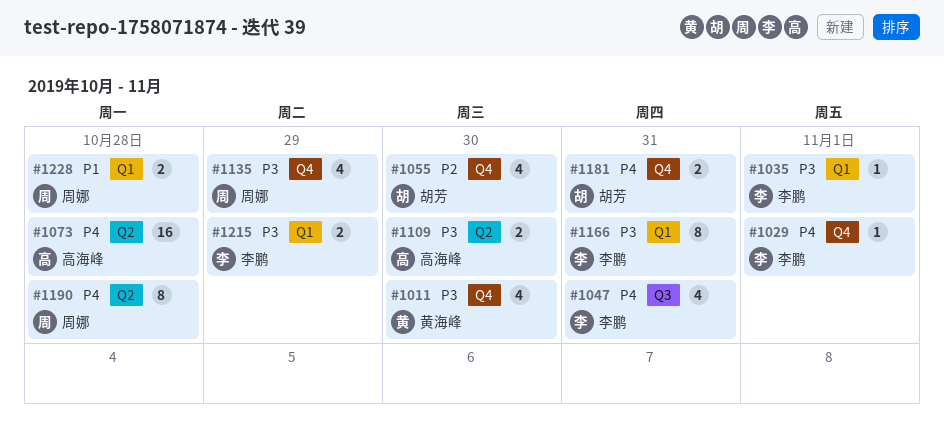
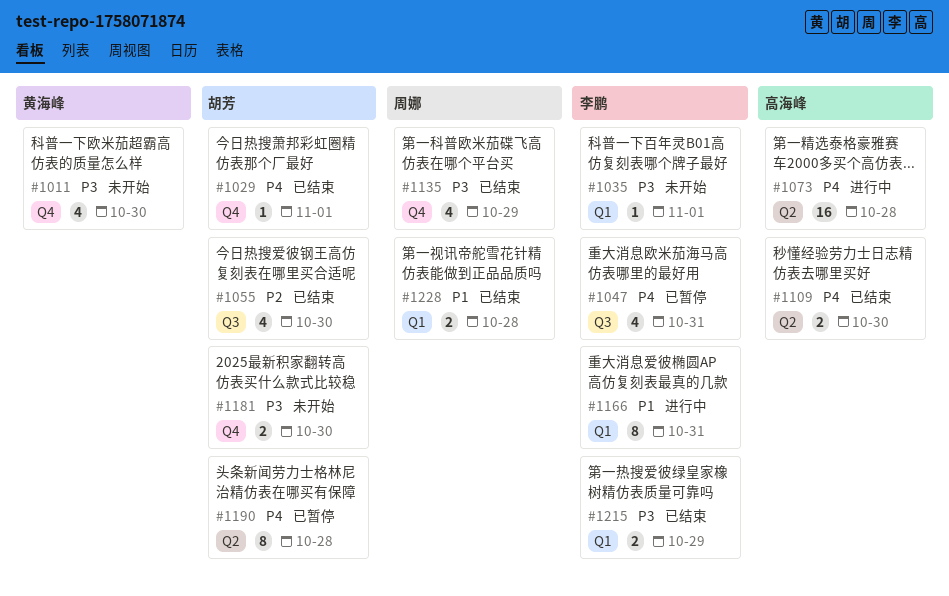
#1029, owner: 李鹏 -> 胡芳
#1055, label: Q4 -> Q3
#1109, priority: P3 -> P4
#1166, priority: P3 -> P1
#1181, priority: P4 -> P3
#1181, due: Oct 31 -> Oct 30
#1190, owner: 周娜 -> 胡芳

